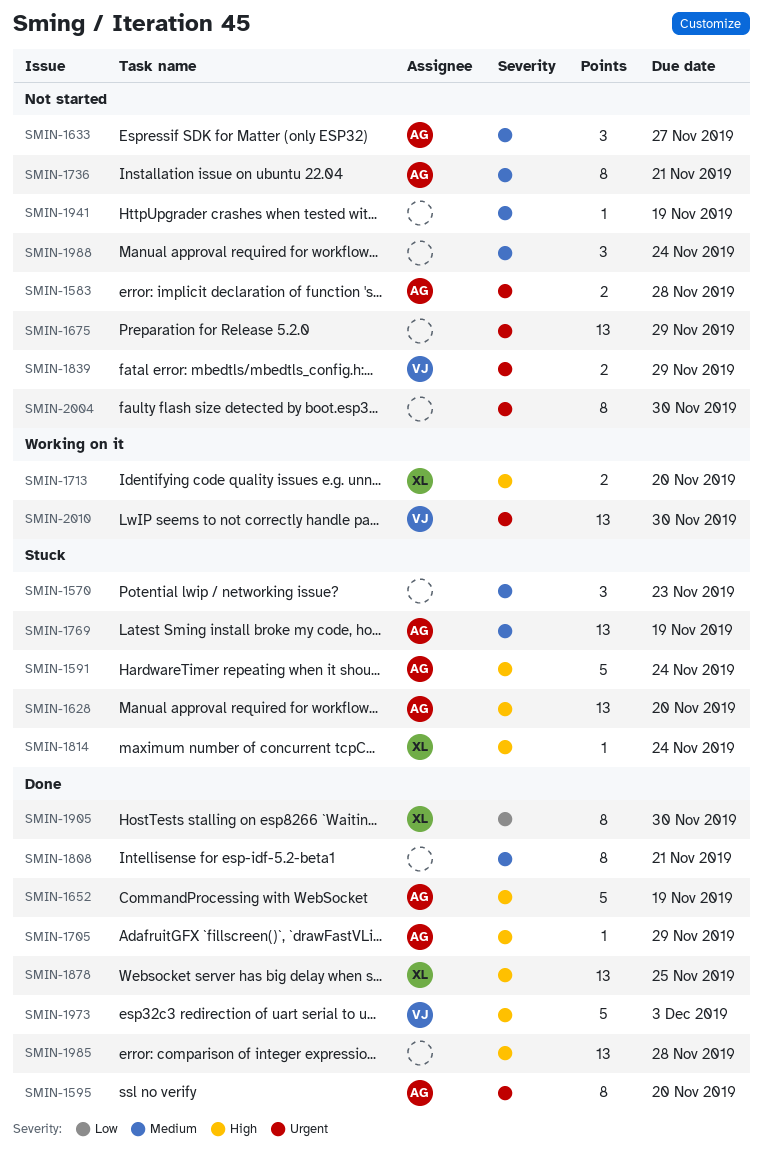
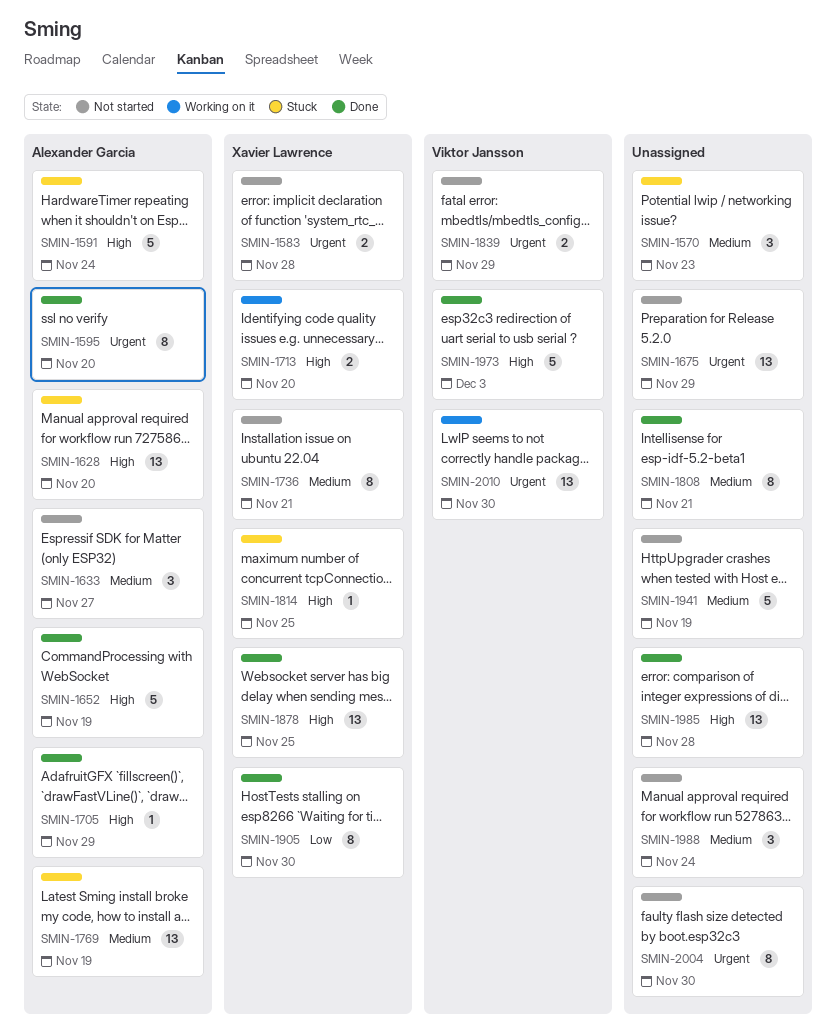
SMIN-1583, owner: Alexander Garcia -> Xavier Lawrence
SMIN-1736, owner: Alexander Garcia -> Xavier Lawrence
SMIN-1814, due: Nov 24 -> Nov 25
SMIN-1941, estimate: 1 -> 5

